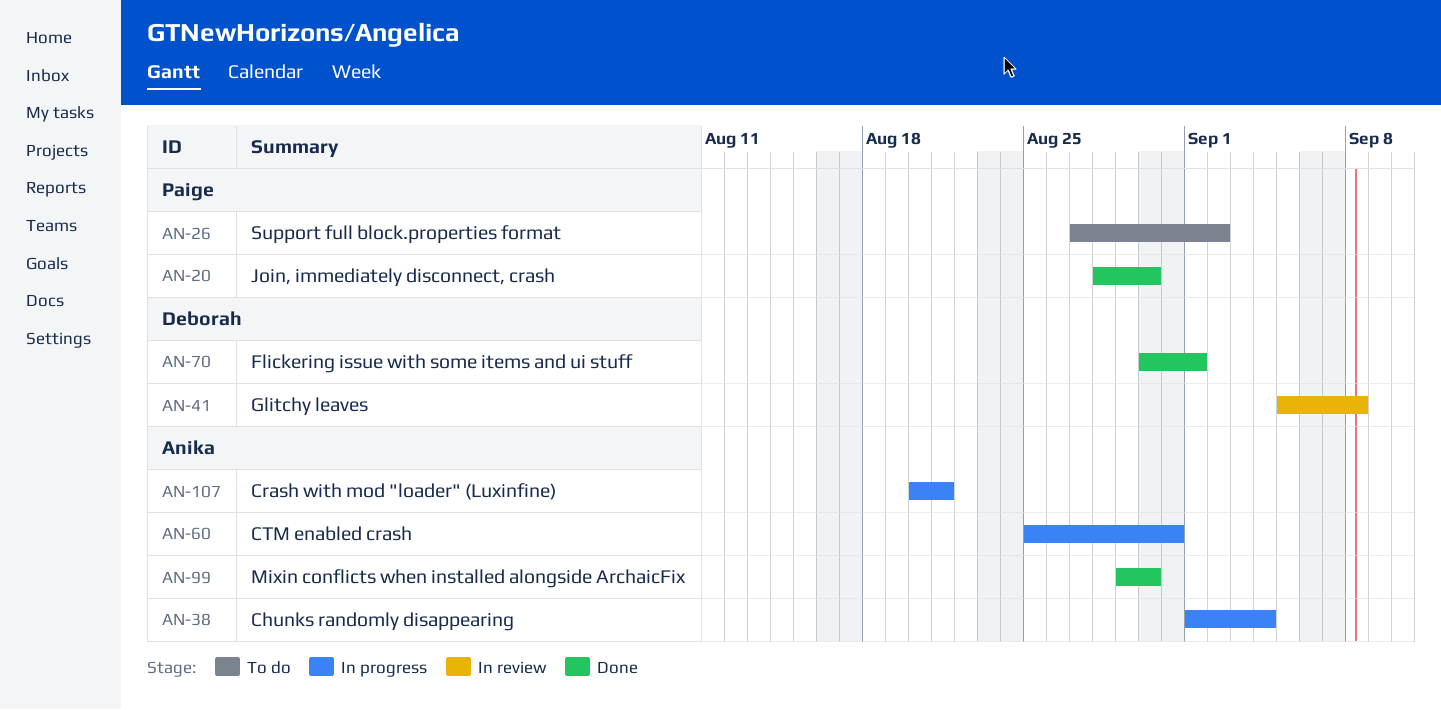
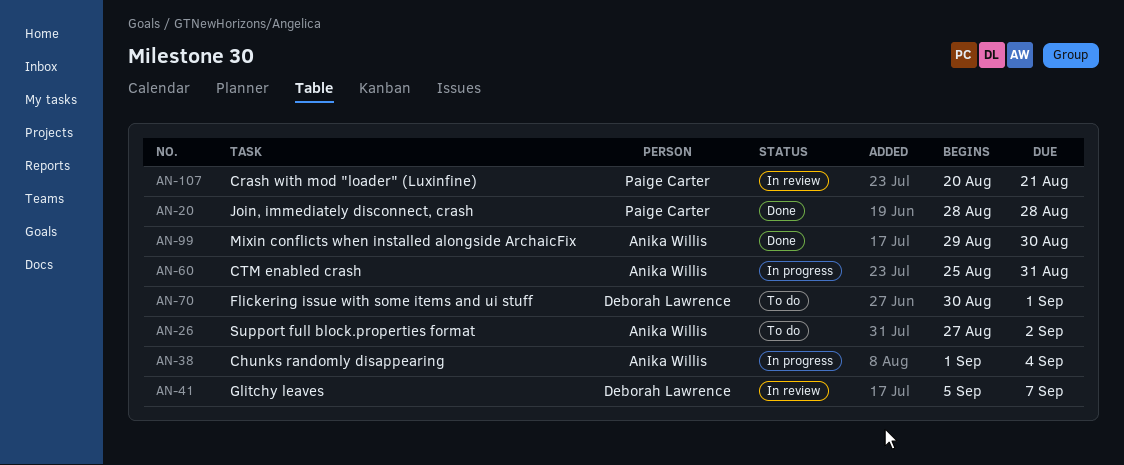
AN-20, due: Aug 30 -> Aug 28
AN-26, owner: Paige Carter -> Anika Willis
AN-41, due: Sep 8 -> Sep 7
AN-70, status: Done -> To do
AN-107, status: In progress -> In review
AN-107, owner: Anika Willis -> Paige Carter

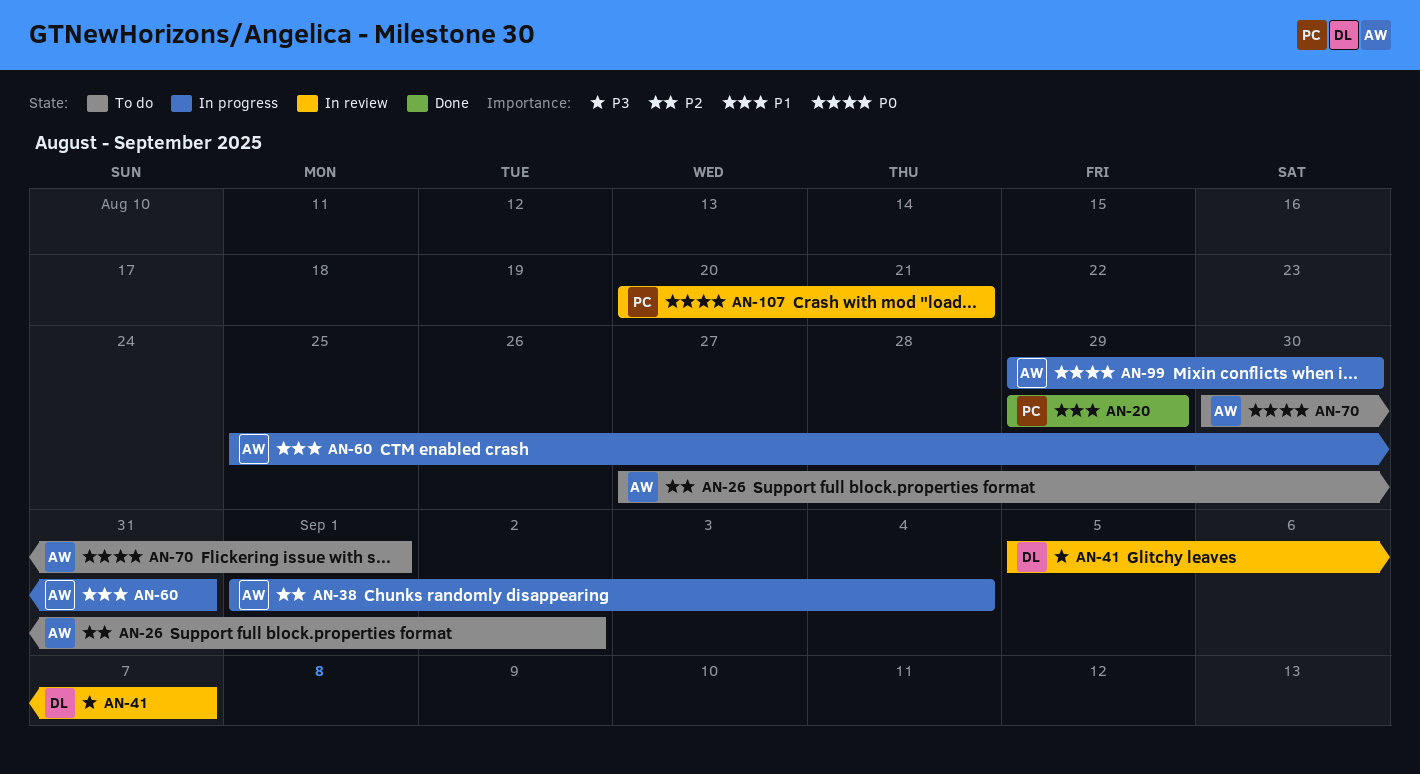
AN-20, start: Aug 28 -> Aug 29
AN-20, due: Aug 28 -> Aug 29
AN-70, owner: Deborah Lawrence -> Anika Willis
AN-99, status: Done -> In progress

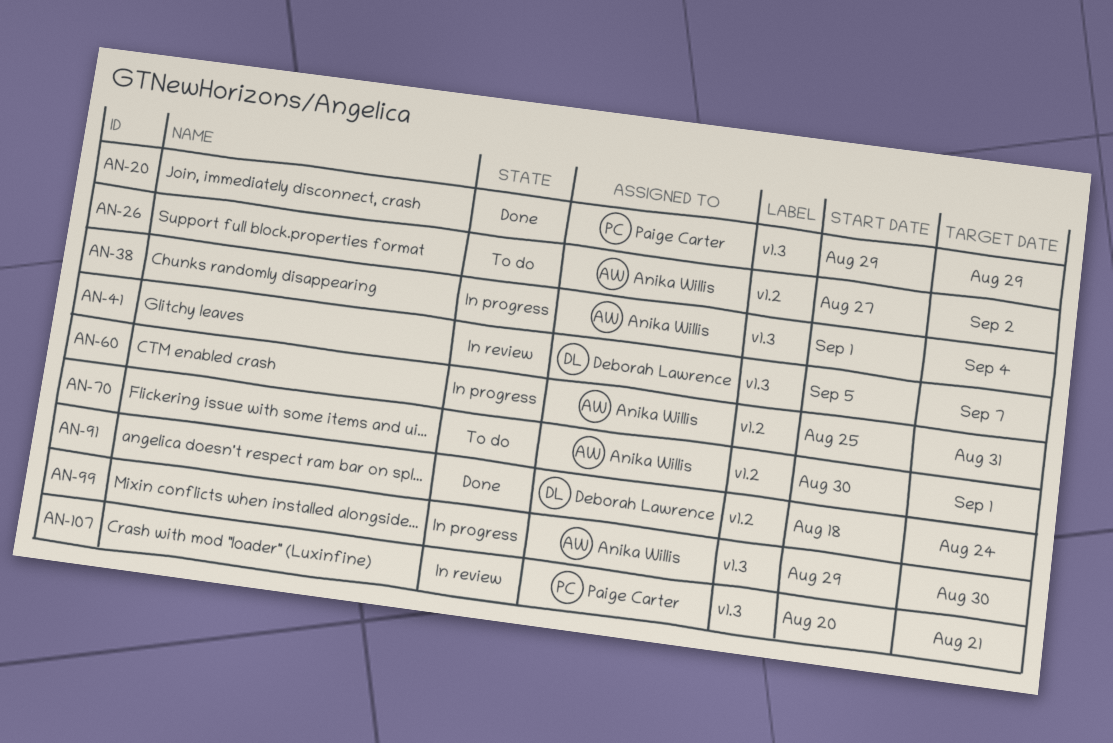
AN-91: none -> present

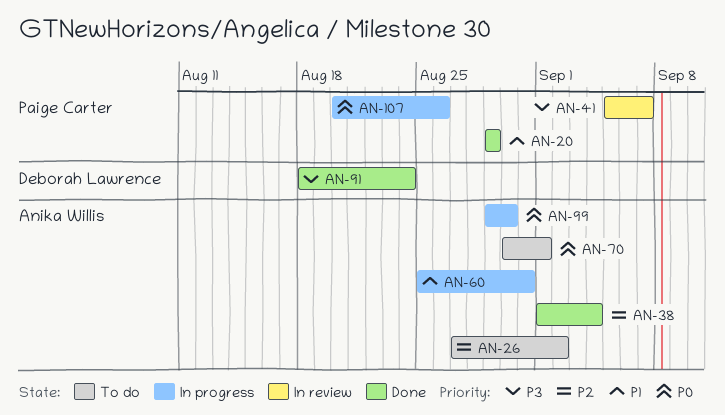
AN-38, status: In progress -> Done
AN-41, owner: Deborah Lawrence -> Paige Carter
AN-107, status: In review -> In progress
AN-107, due: Aug 21 -> Aug 26

